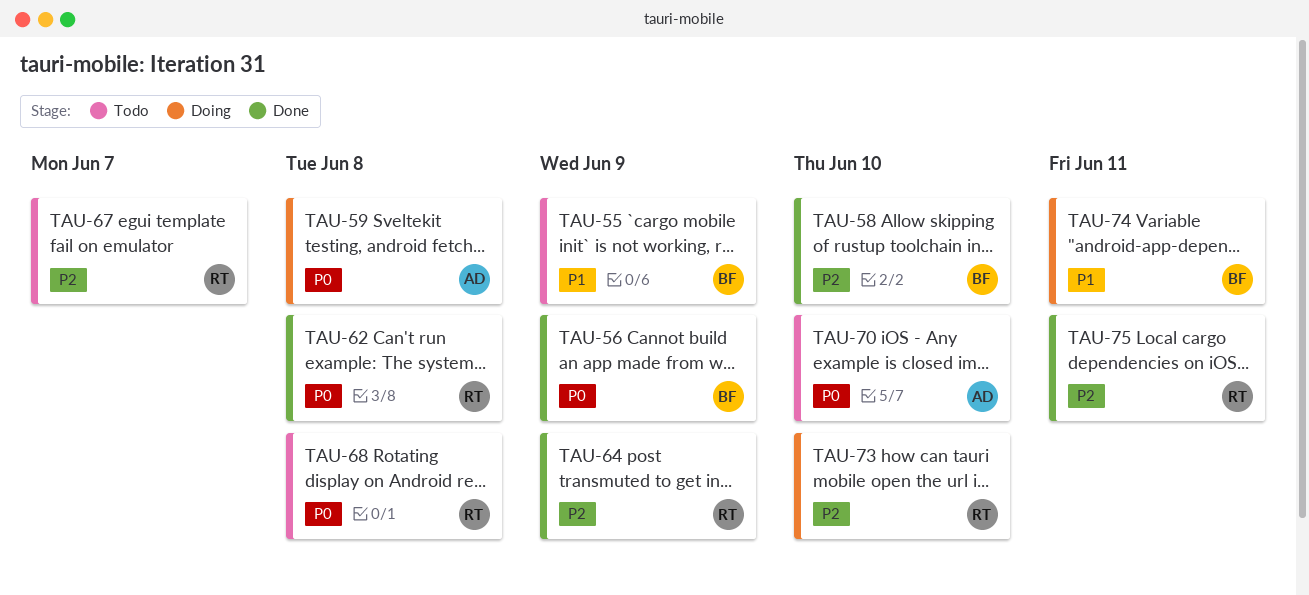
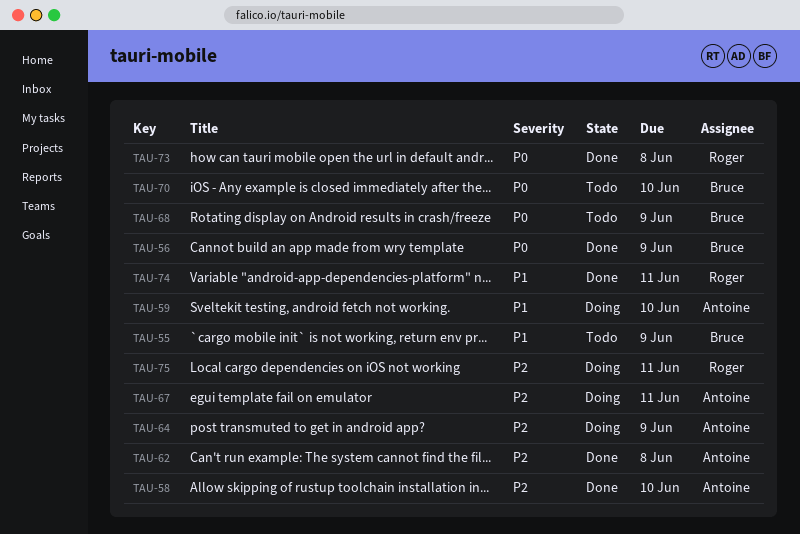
TAU-58, owner: Bruce -> Antoine
TAU-59, priority: P0 -> P1
TAU-59, due: Jun 8 -> Jun 10
TAU-62, owner: Roger -> Antoine
TAU-62, priority: P0 -> P2
TAU-64, status: Done -> Doing
TAU-64, owner: Roger -> Antoine
TAU-67, status: Todo -> Doing
TAU-67, owner: Roger -> Antoine
TAU-67, due: Jun 7 -> Jun 11
TAU-68, owner: Roger -> Bruce
TAU-68, due: Jun 8 -> Jun 9
TAU-70, owner: Antoine -> Bruce
TAU-73, status: Doing -> Done
TAU-73, priority: P2 -> P0
TAU-73, due: Jun 10 -> Jun 8
TAU-74, status: Doing -> Done
TAU-74, owner: Bruce -> Roger
TAU-75, status: Done -> Doing

